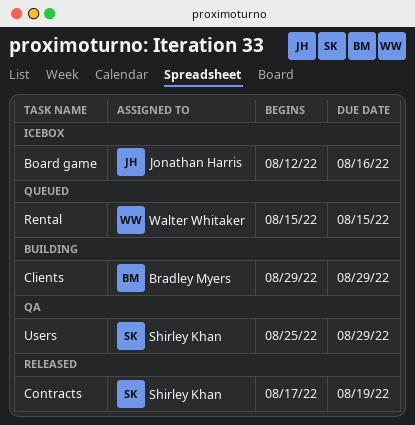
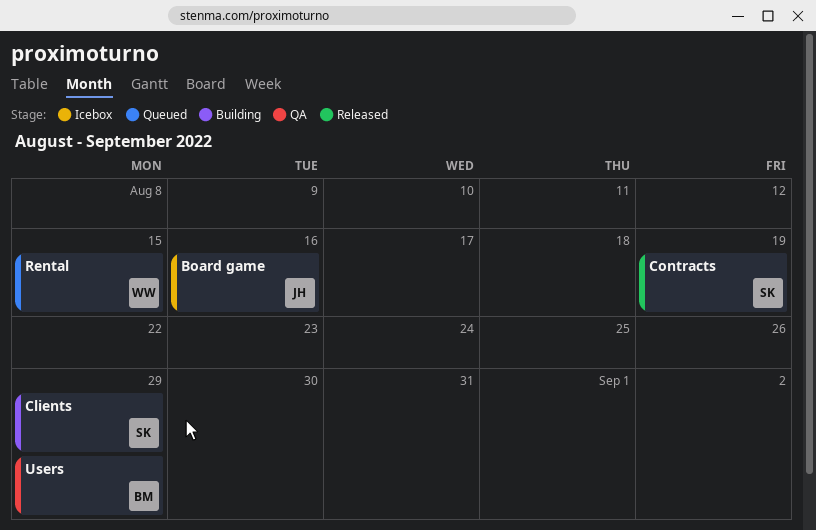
Clients, owner: Bradley Myers -> Shirley Khan
Users, owner: Shirley Khan -> Bradley Myers

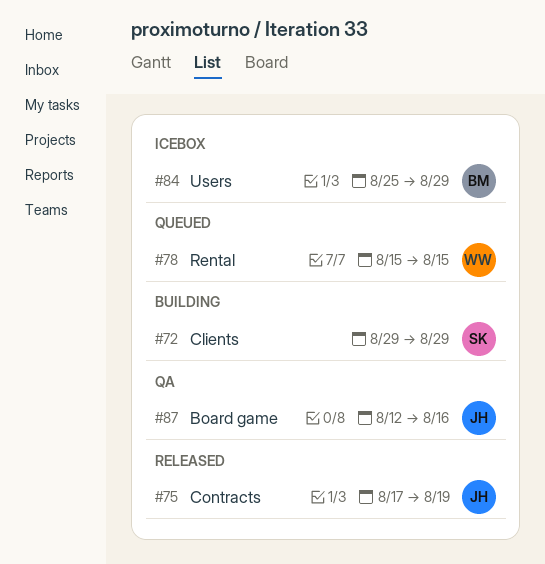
Board game, status: Icebox -> QA
Contracts, owner: SK -> JH
Users, status: QA -> Icebox

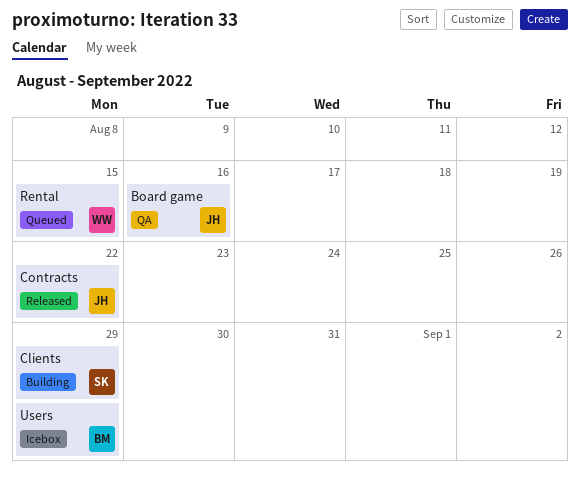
Contracts, due: Aug 19 -> Aug 22

